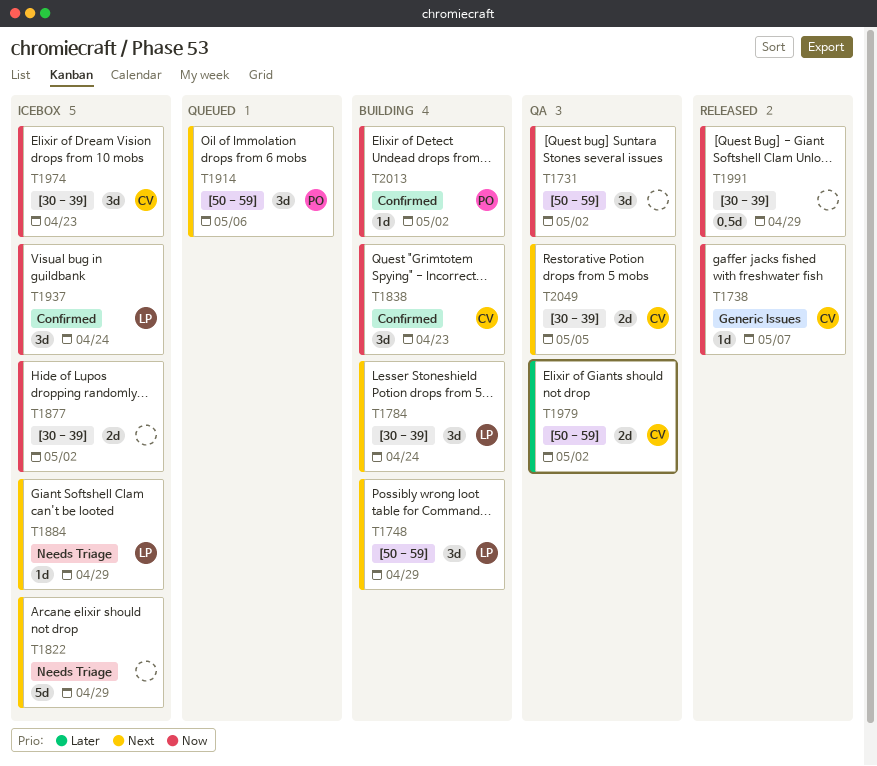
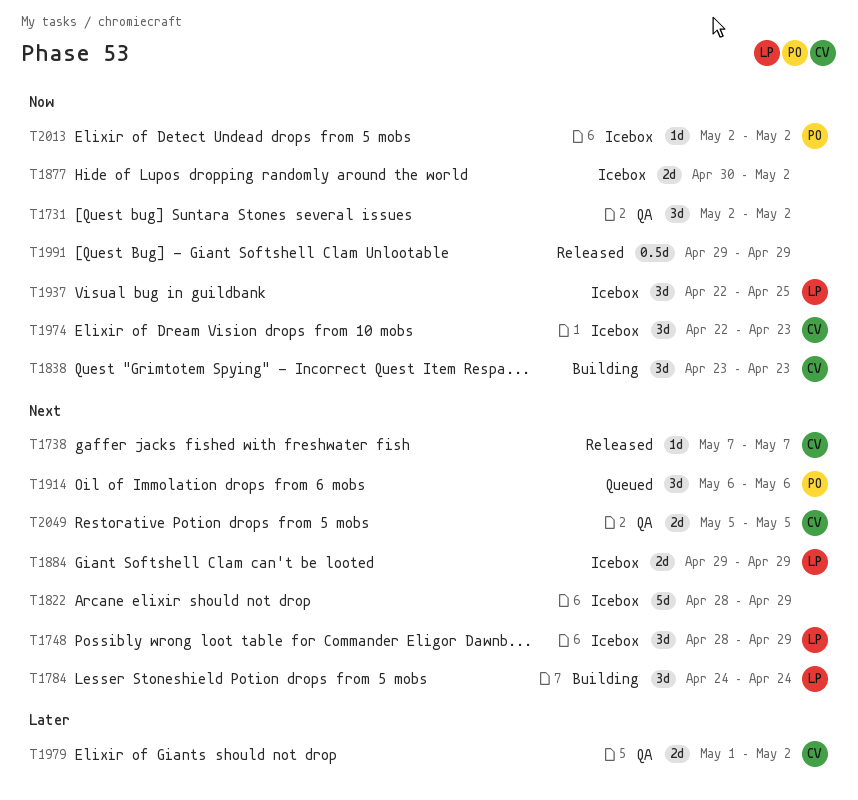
T1738, priority: Now -> Next
T1748, status: Building -> Icebox
T1884, estimate: 1d -> 2d
T1937, due: Apr 24 -> Apr 25
T2013, status: Building -> Icebox

